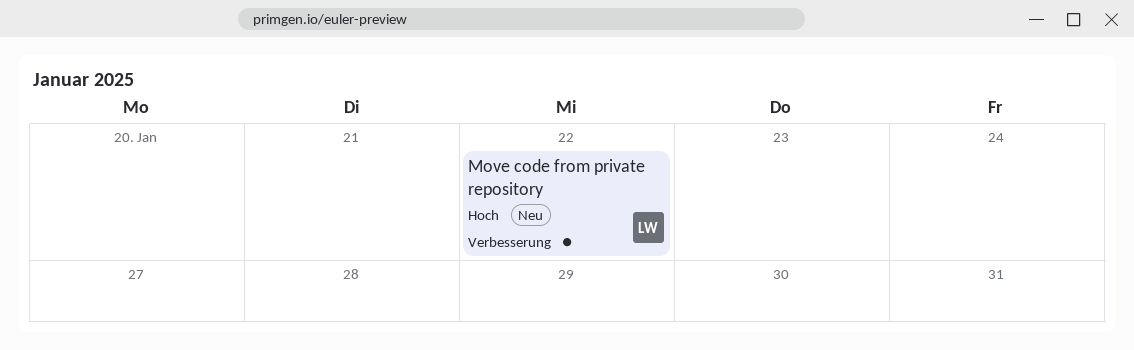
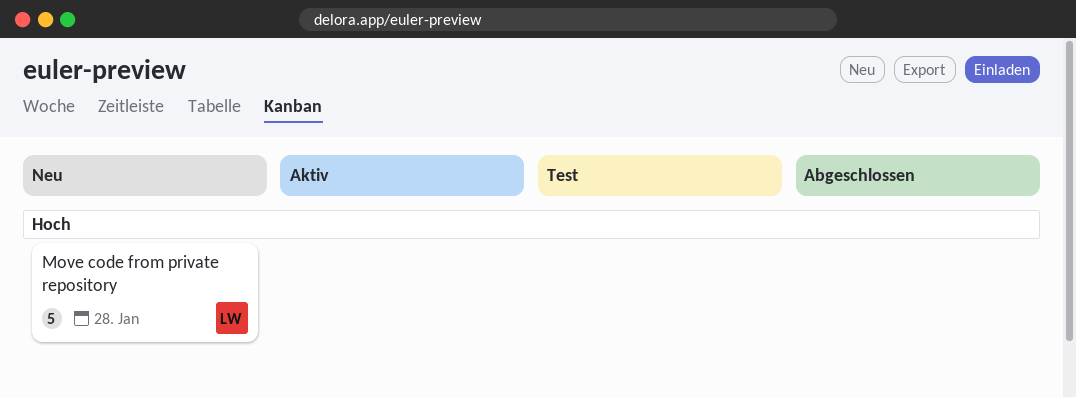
Move code from private repository, estimate: 1 -> 5
Move code from private repository, due: Jan 22 -> Jan 28

